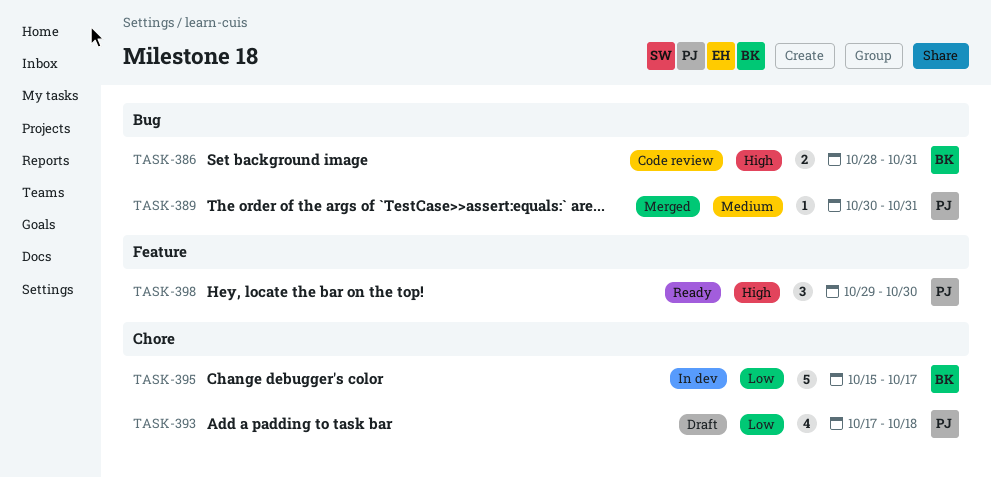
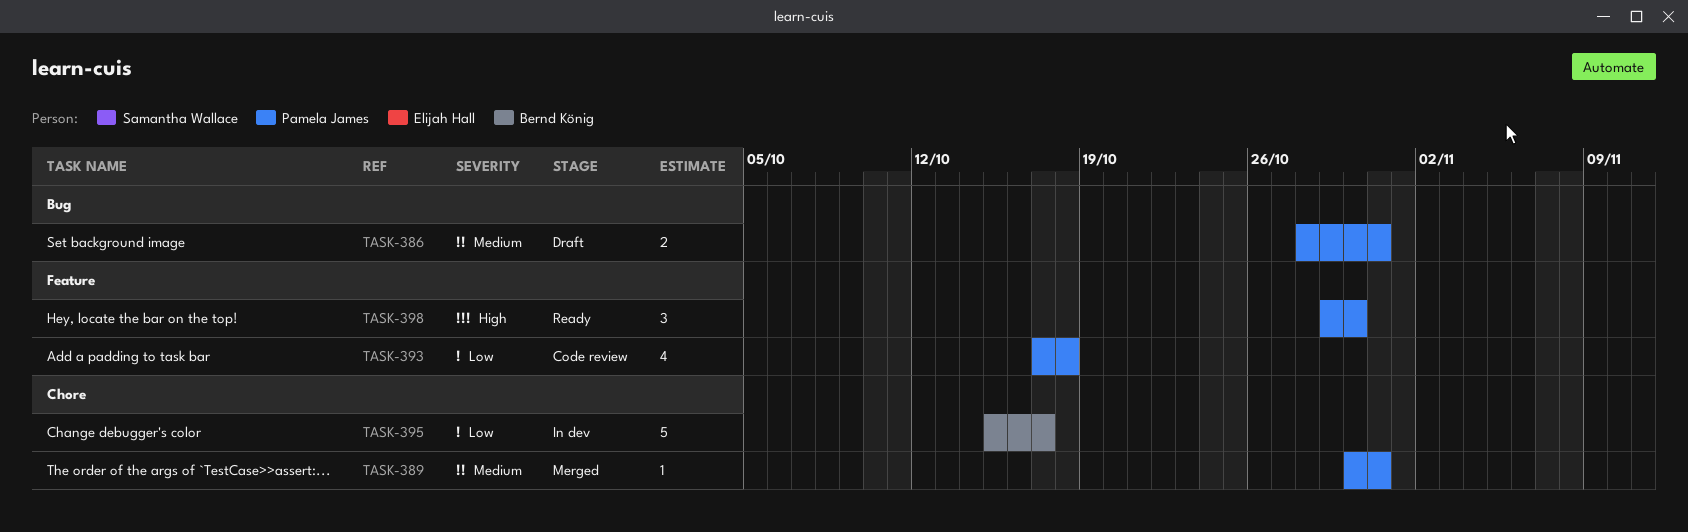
TASK-386, status: Code review -> Draft
TASK-386, owner: Bernd König -> Pamela James
TASK-386, priority: High -> Medium
TASK-389, label: Bug -> Chore
TASK-393, status: Draft -> Code review
TASK-393, label: Chore -> Feature

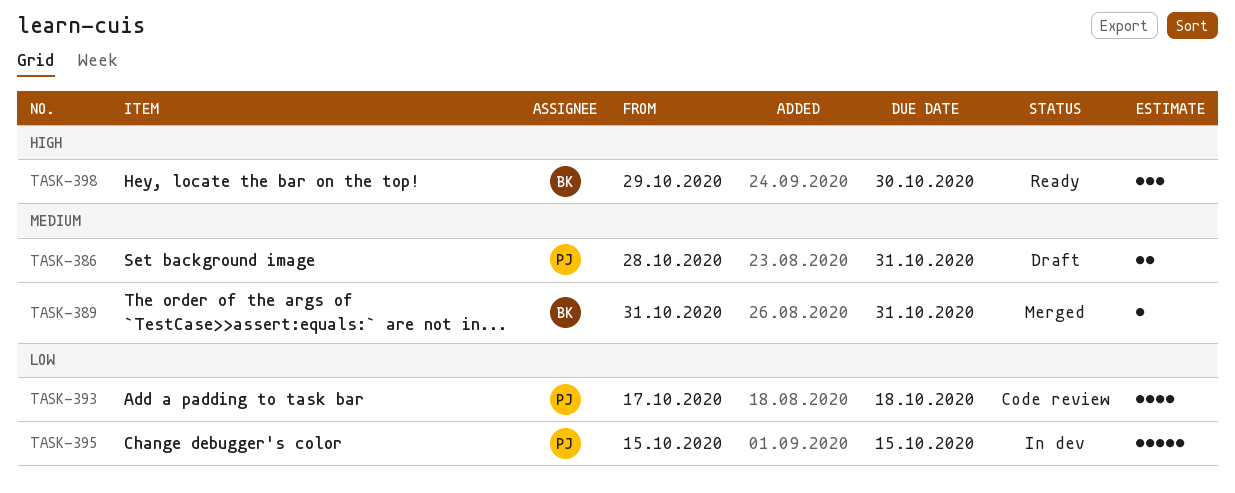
TASK-389, owner: Pamela James -> Bernd König
TASK-389, start: Oct 30 -> Oct 31
TASK-395, owner: Bernd König -> Pamela James
TASK-395, due: Oct 17 -> Oct 15
TASK-398, owner: Pamela James -> Bernd König

